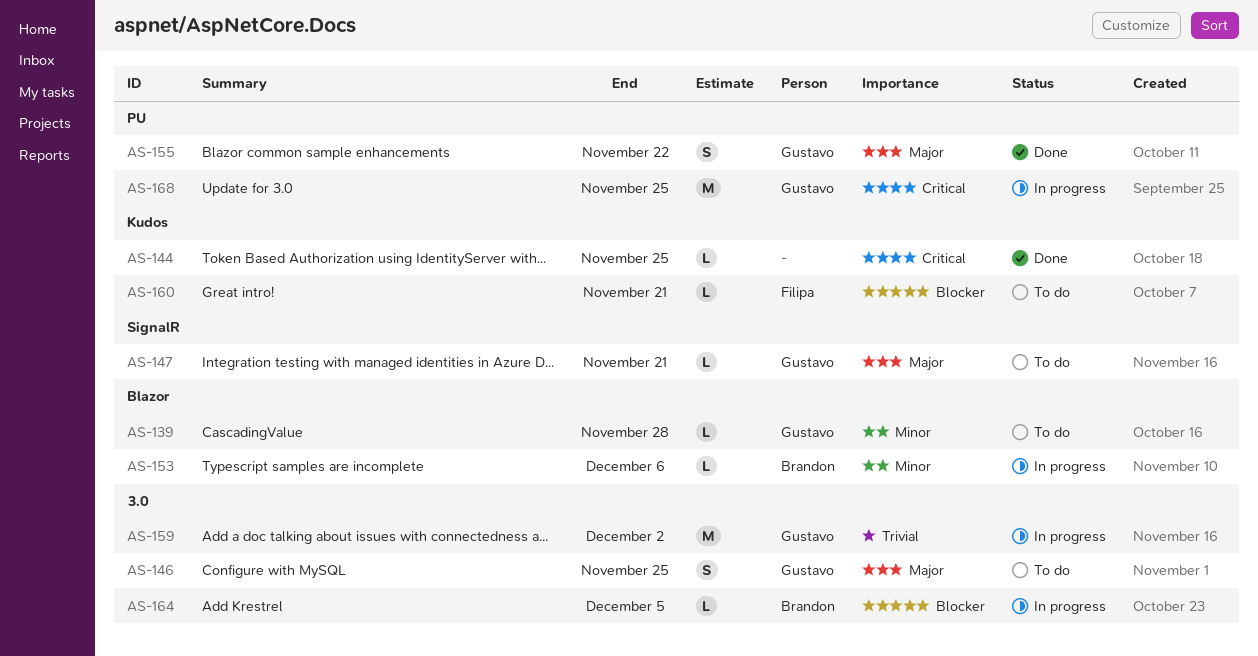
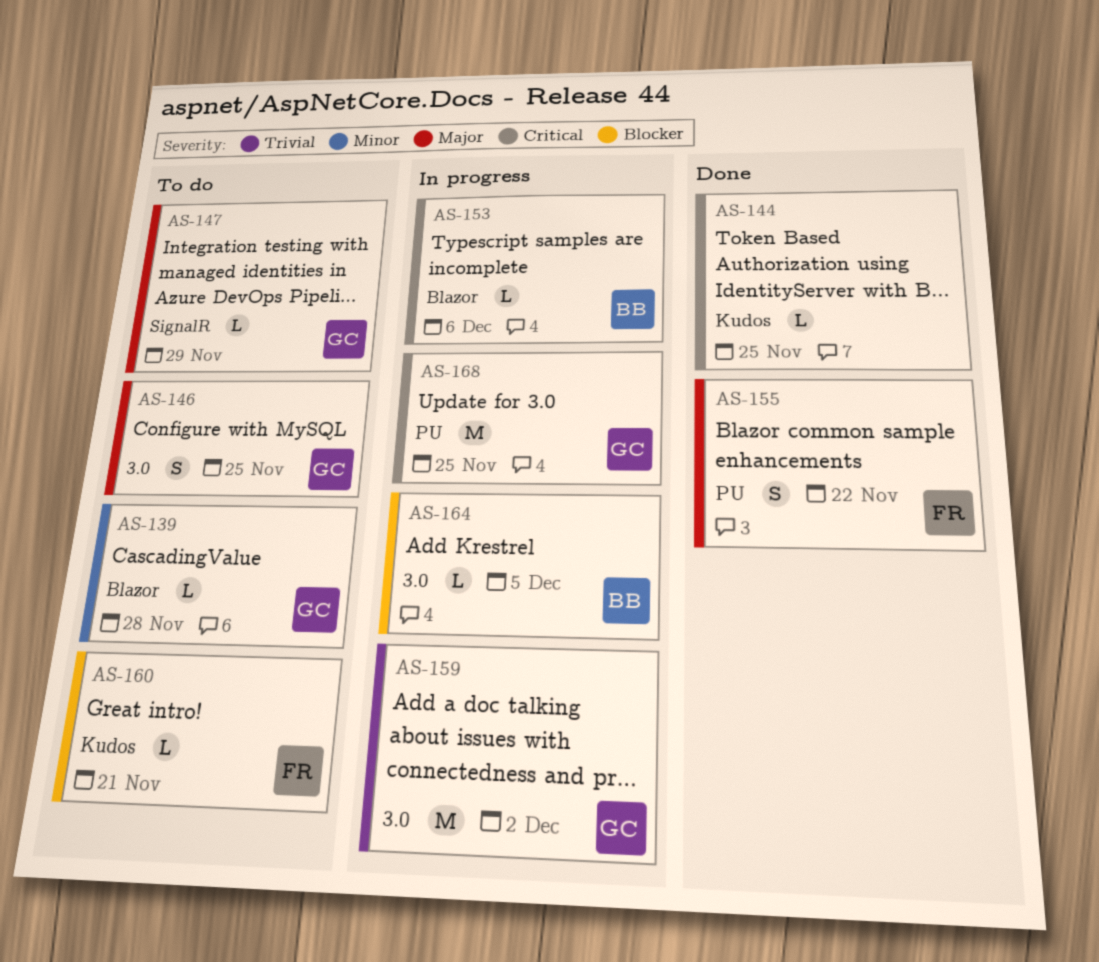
AS-147, due: Nov 21 -> Nov 29
AS-153, priority: Minor -> Critical
AS-155, owner: Gustavo -> Filipa

